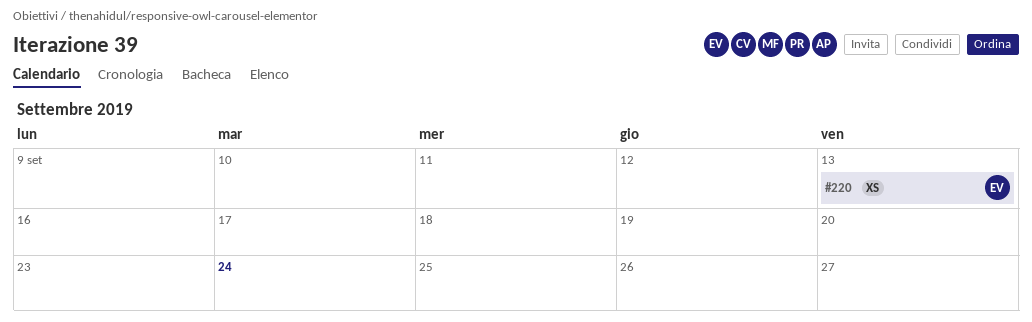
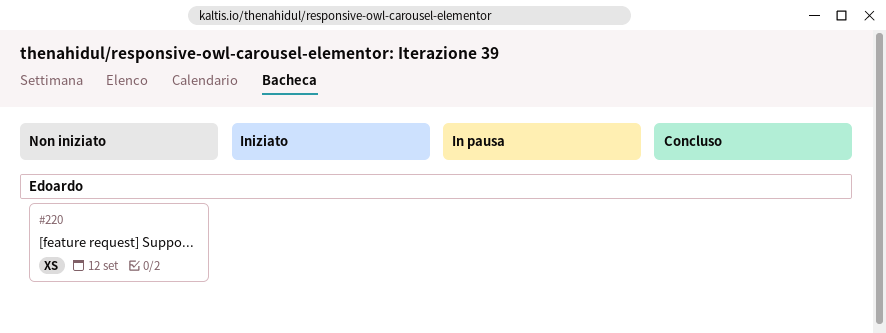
#220, due: Sep 13 -> Sep 12

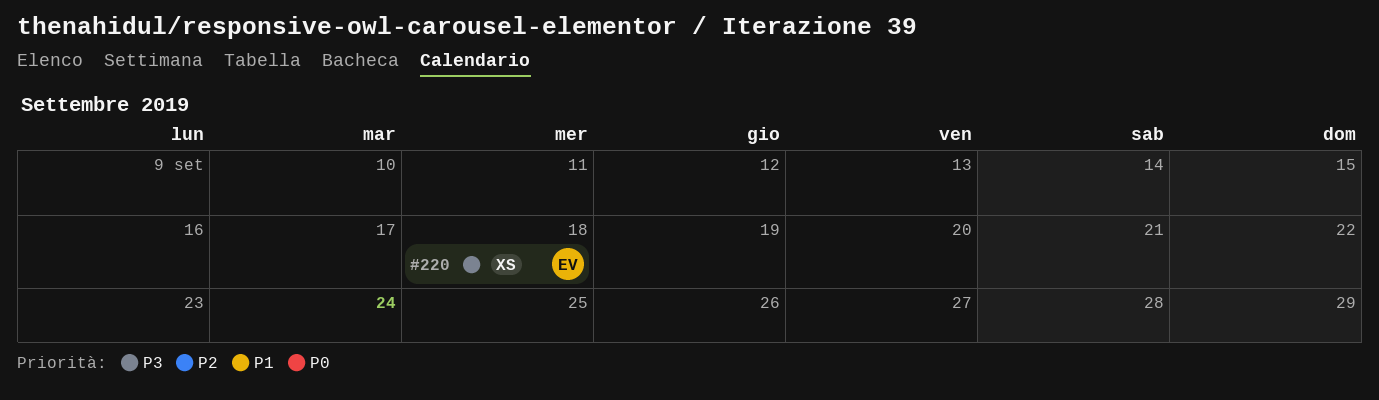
#220, due: Sep 12 -> Sep 18

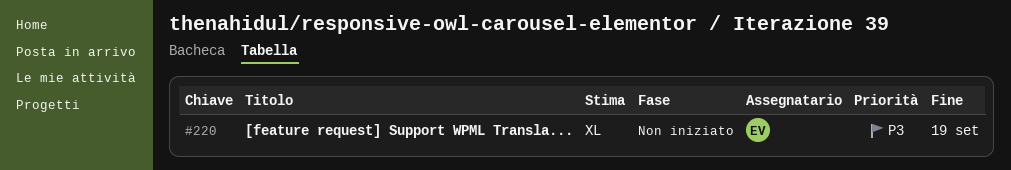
#220, estimate: XS -> XL
#220, due: Sep 18 -> Sep 19

